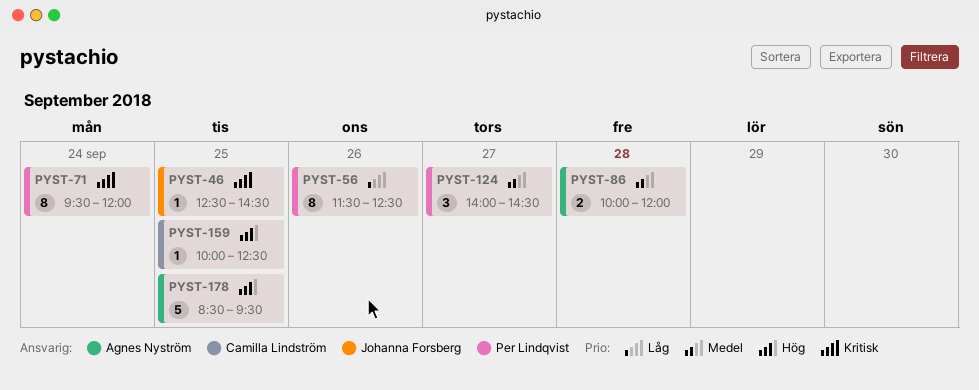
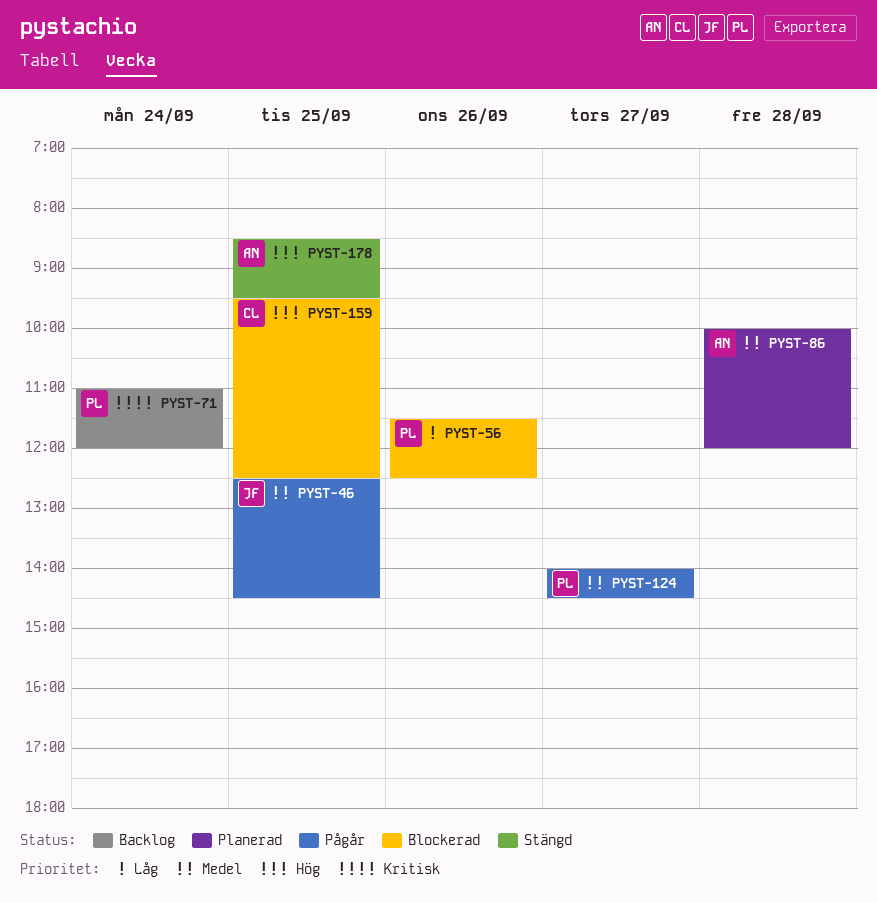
PYST-46, priority: Kritisk -> Medel
PYST-71, begins: 09:30 -> 11:00
PYST-159, begins: 10:00 -> 09:30

